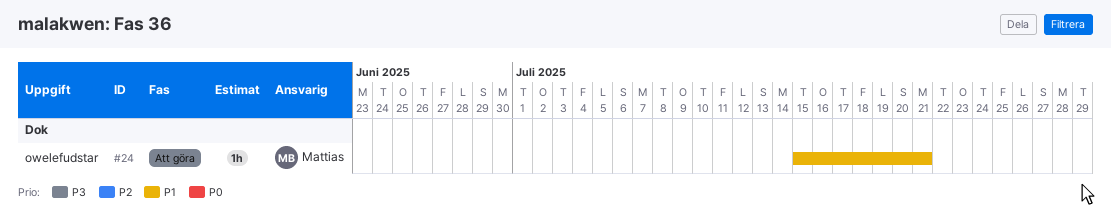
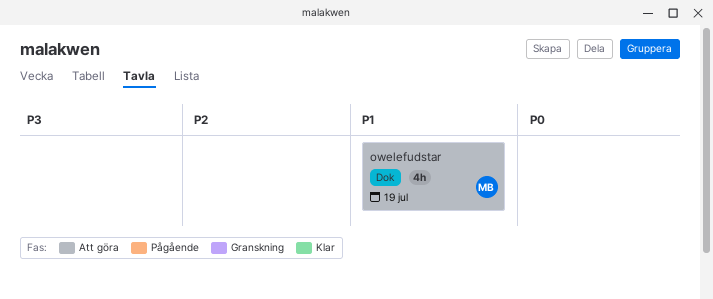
owelefudstar, estimate: 1h -> 4h
owelefudstar, due: Jul 21 -> Jul 19

